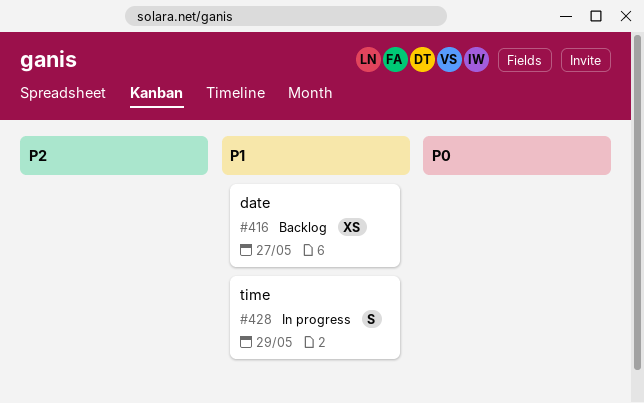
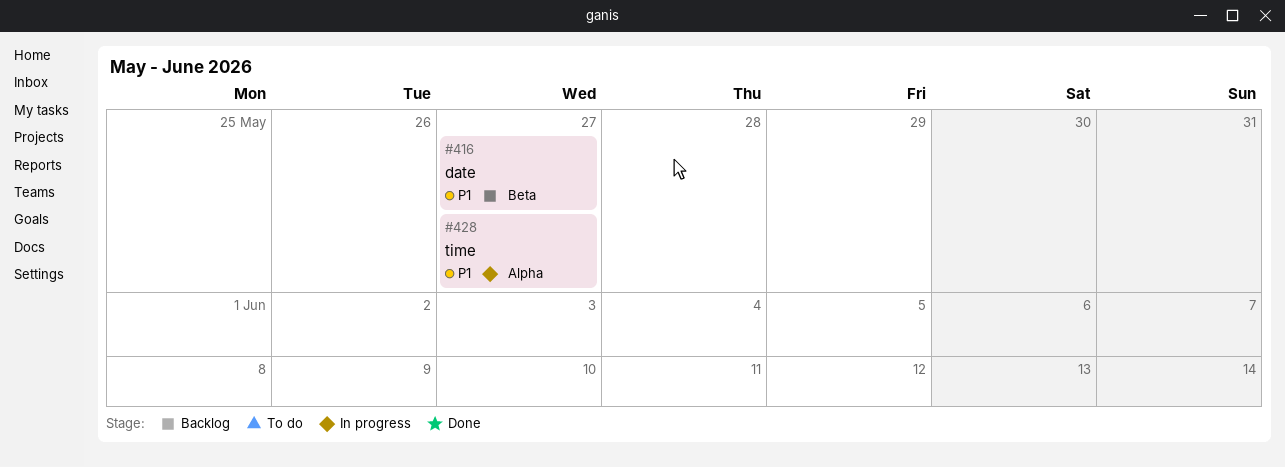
#428, due: May 29 -> May 27

